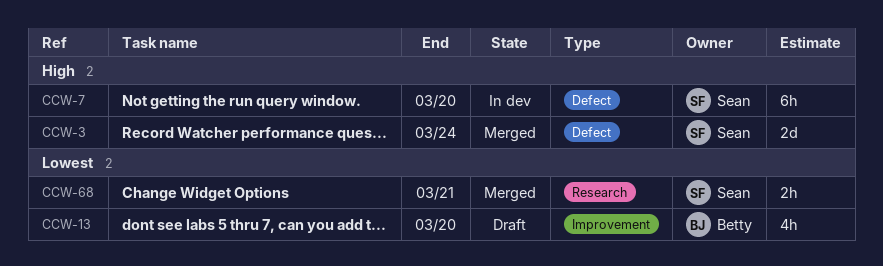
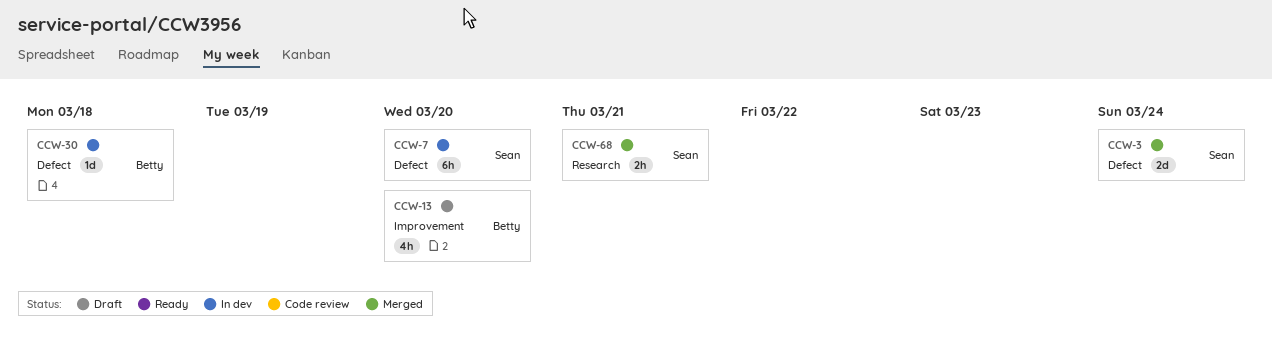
CCW-30: none -> present

